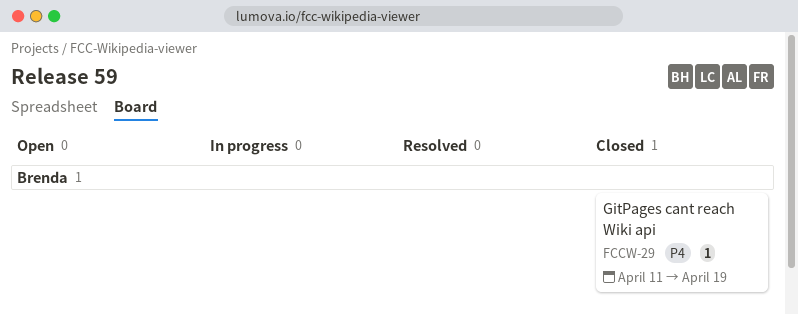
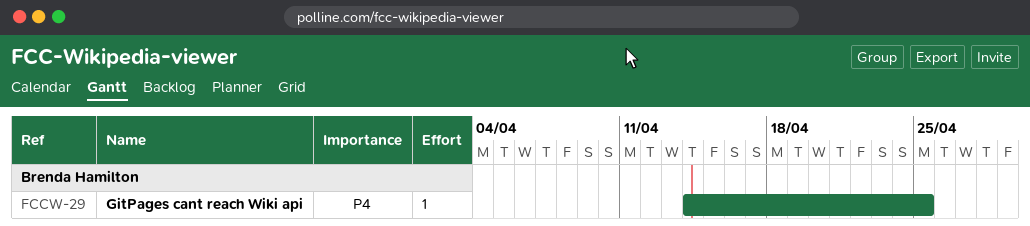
FCCW-29, start: Apr 11 -> Apr 14
FCCW-29, due: Apr 19 -> Apr 25

